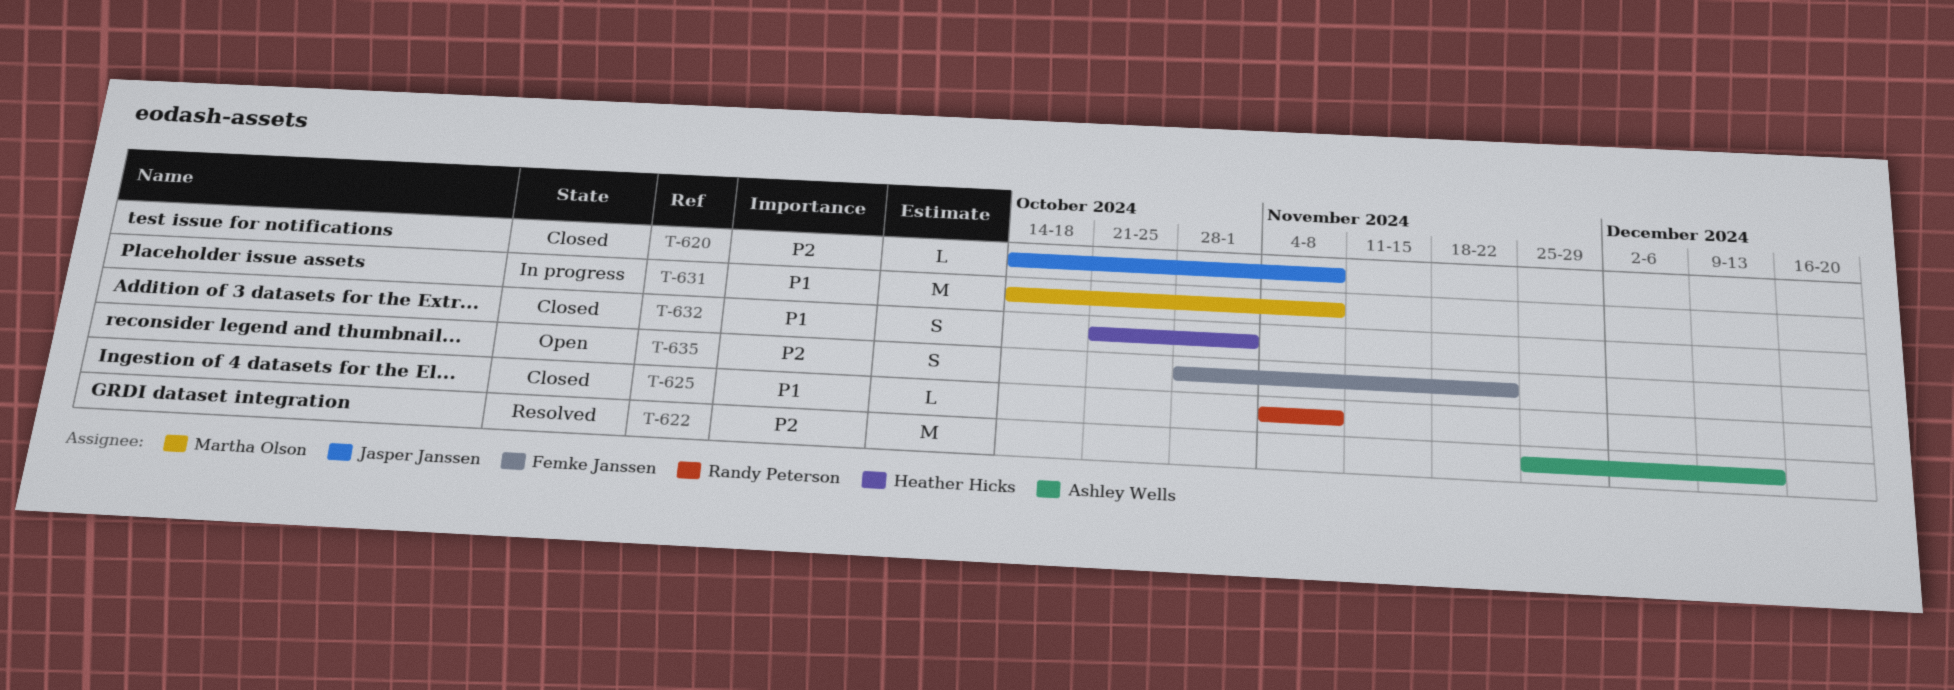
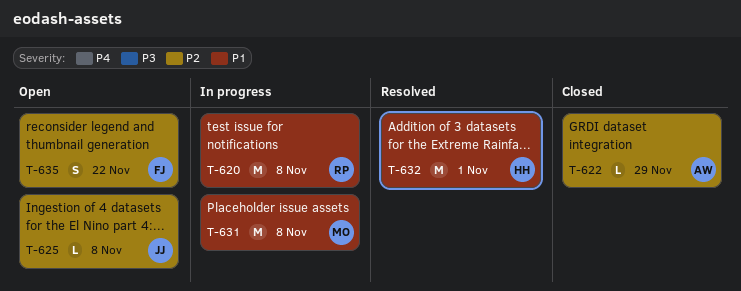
T-620, status: Closed -> In progress
T-620, owner: Jasper Janssen -> Randy Peterson
T-620, priority: P2 -> P1
T-620, estimate: L -> M
T-622, status: Resolved -> Closed
T-622, estimate: M -> L
T-622, due: Dec 13 -> Nov 29
T-625, status: Closed -> Open
T-625, owner: Randy Peterson -> Jasper Janssen
T-625, priority: P1 -> P2
T-632, status: Closed -> Resolved
T-632, estimate: S -> M

